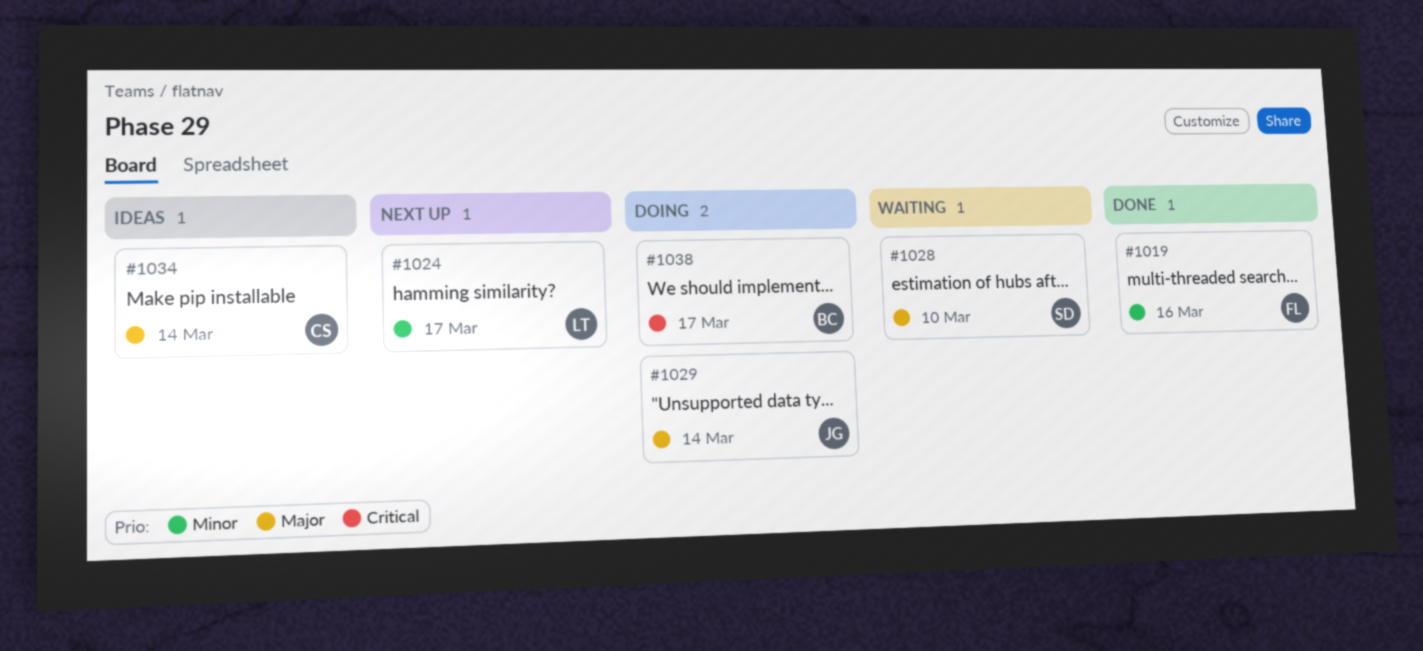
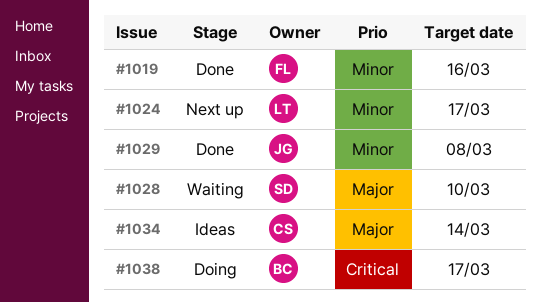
#1029, status: Doing -> Done
#1029, priority: Major -> Minor
#1029, due: Mar 14 -> Mar 8

